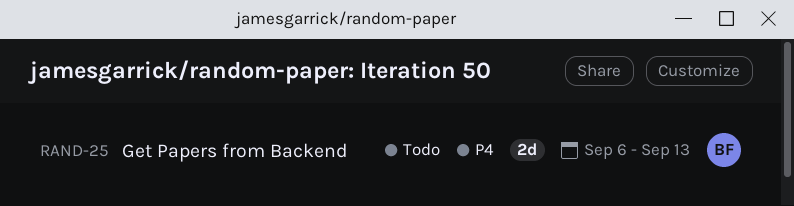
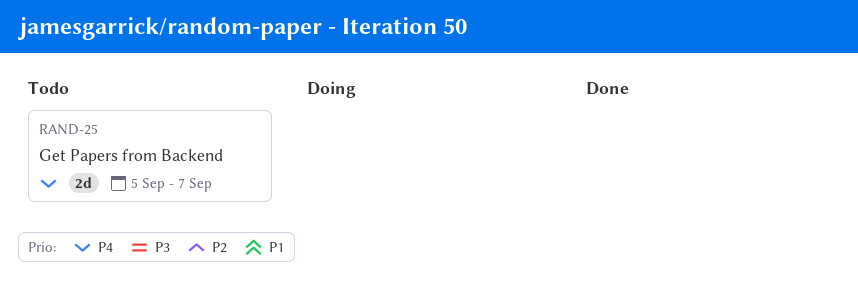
RAND-25, start: Sep 6 -> Sep 5
RAND-25, due: Sep 13 -> Sep 7

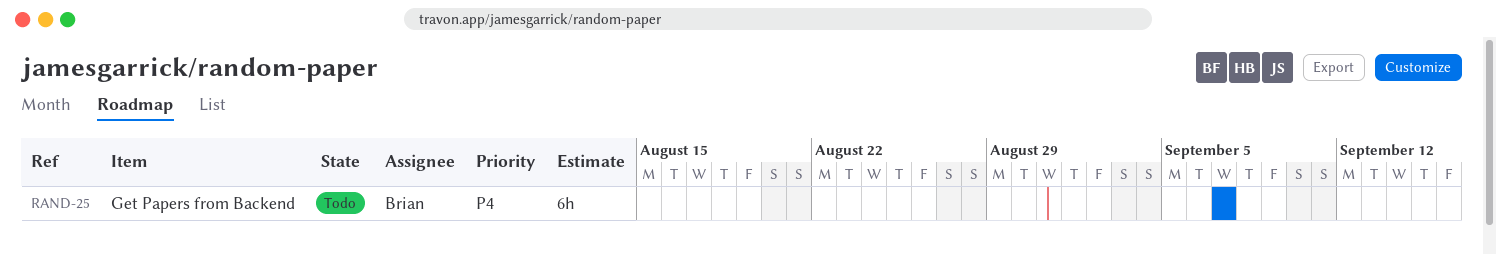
RAND-25, estimate: 2d -> 6h
RAND-25, start: Sep 5 -> Sep 7

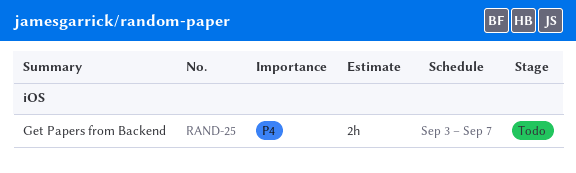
RAND-25, estimate: 6h -> 2h
RAND-25, start: Sep 7 -> Sep 3

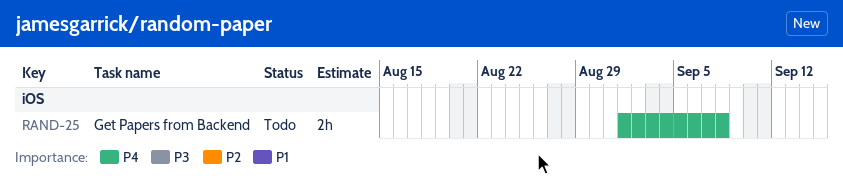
RAND-25, start: Sep 3 -> Sep 1
RAND-25, due: Sep 7 -> Sep 8

